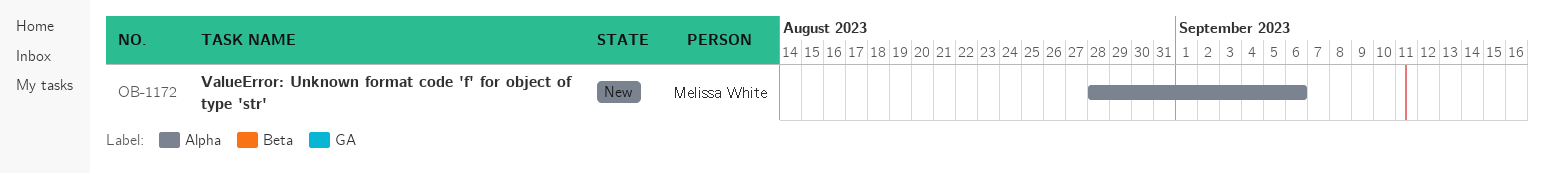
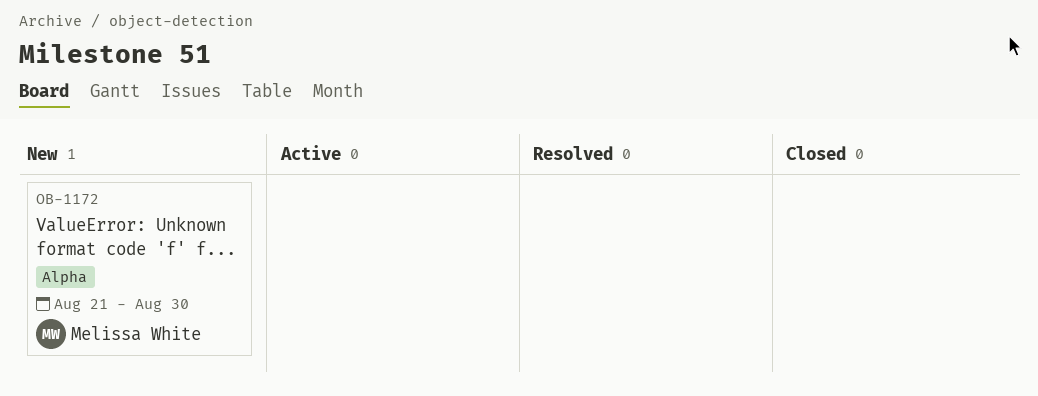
OB-1172, start: Aug 28 -> Aug 21
OB-1172, due: Sep 6 -> Aug 30

